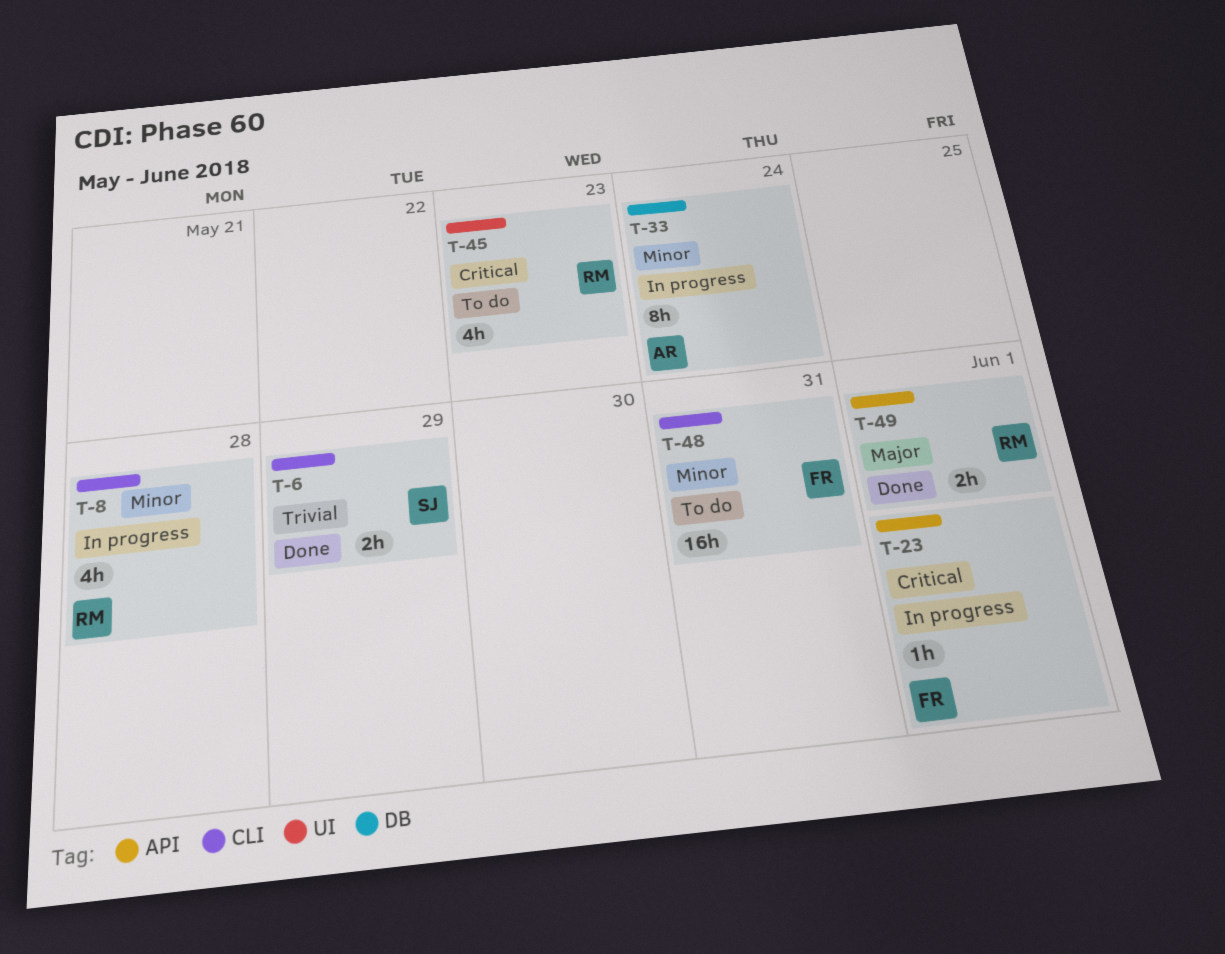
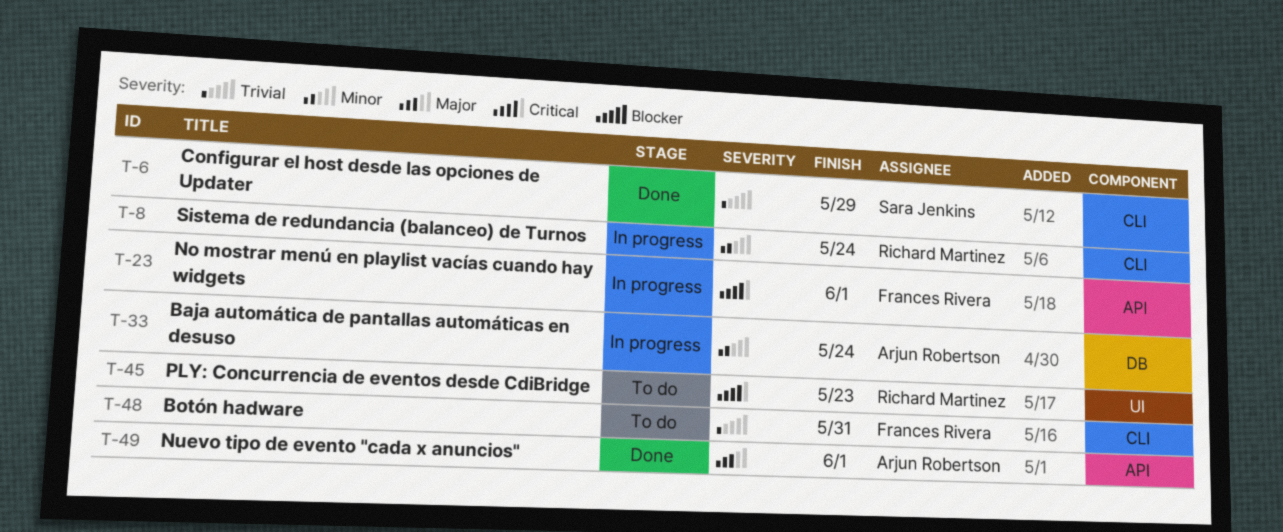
T-8, due: May 28 -> May 24
T-48, priority: Minor -> Trivial
T-49, owner: Richard Martinez -> Arjun Robertson

